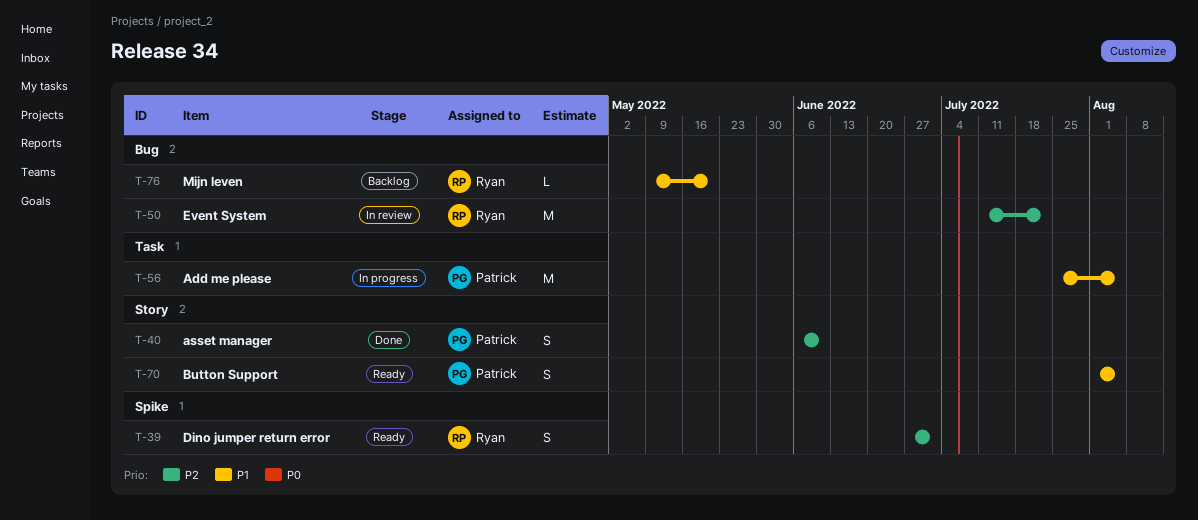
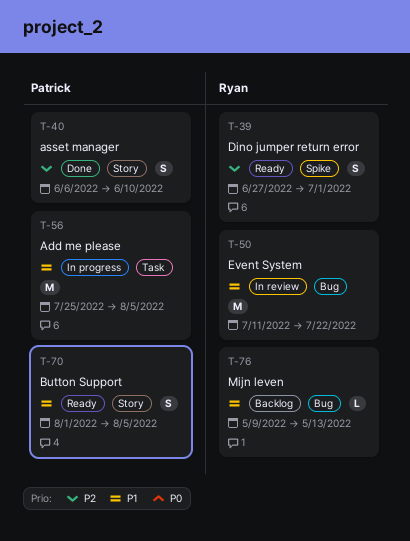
T-50, priority: P2 -> P1
T-76, due: May 20 -> May 13

